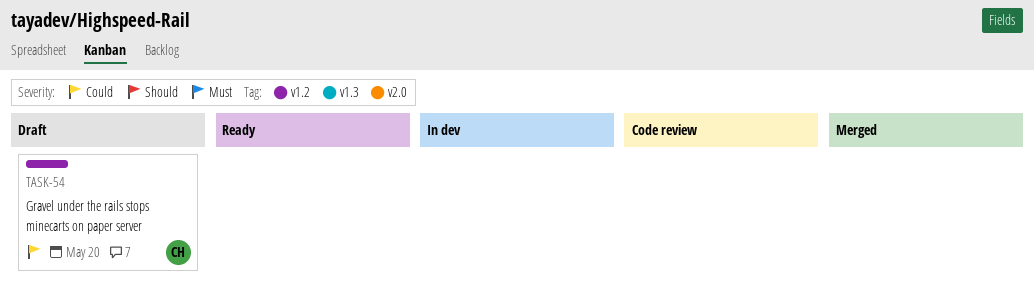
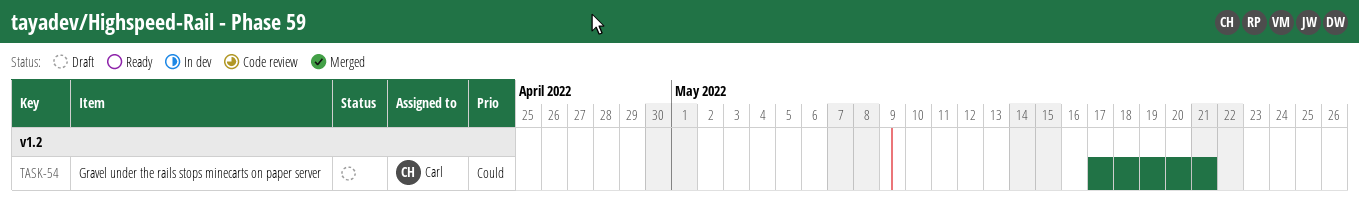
TASK-54, due: May 20 -> May 21

